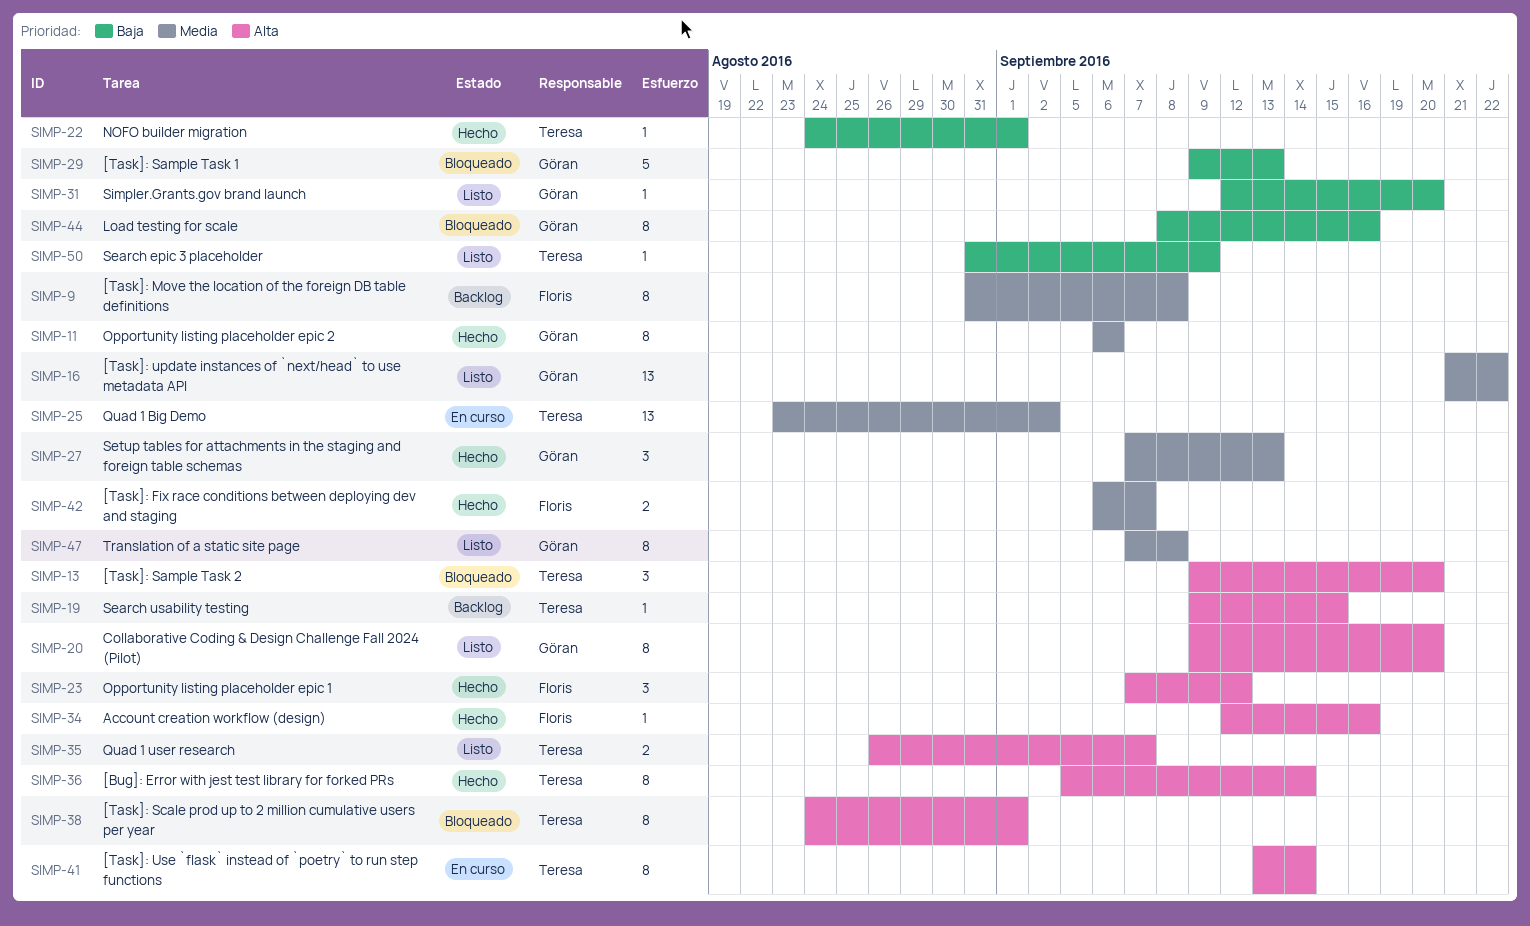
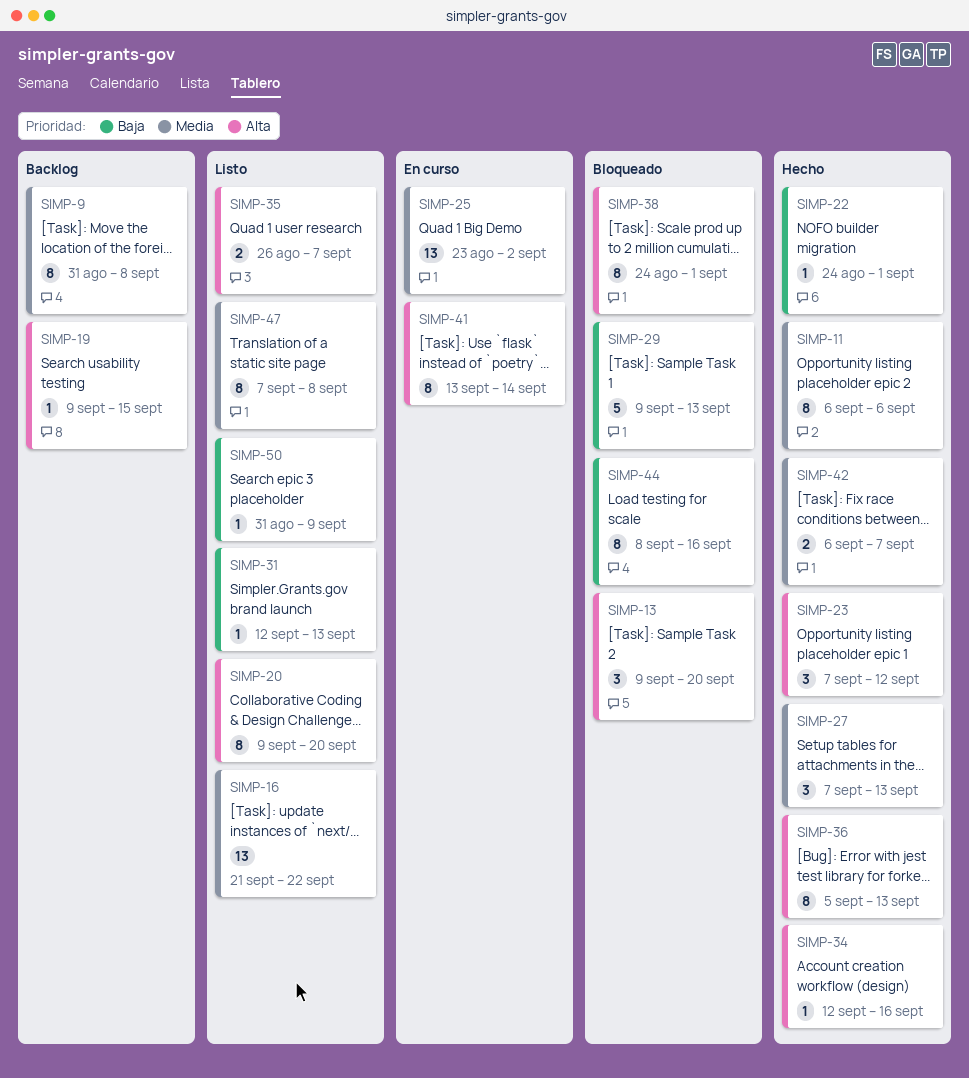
SIMP-31, due: Sep 20 -> Sep 13
SIMP-36, due: Sep 14 -> Sep 13

